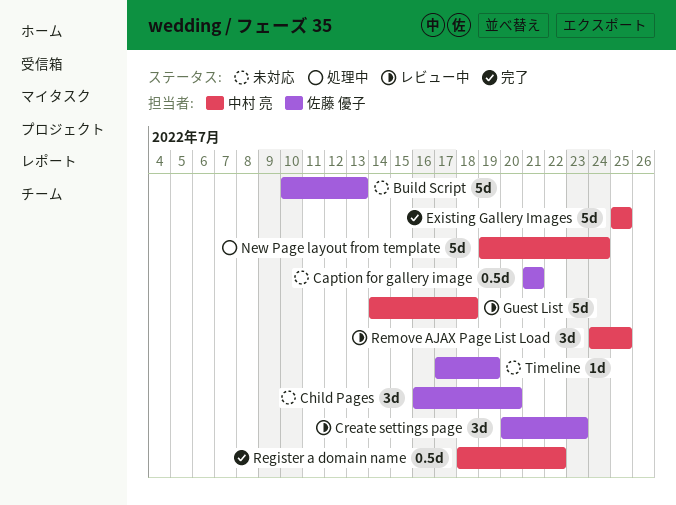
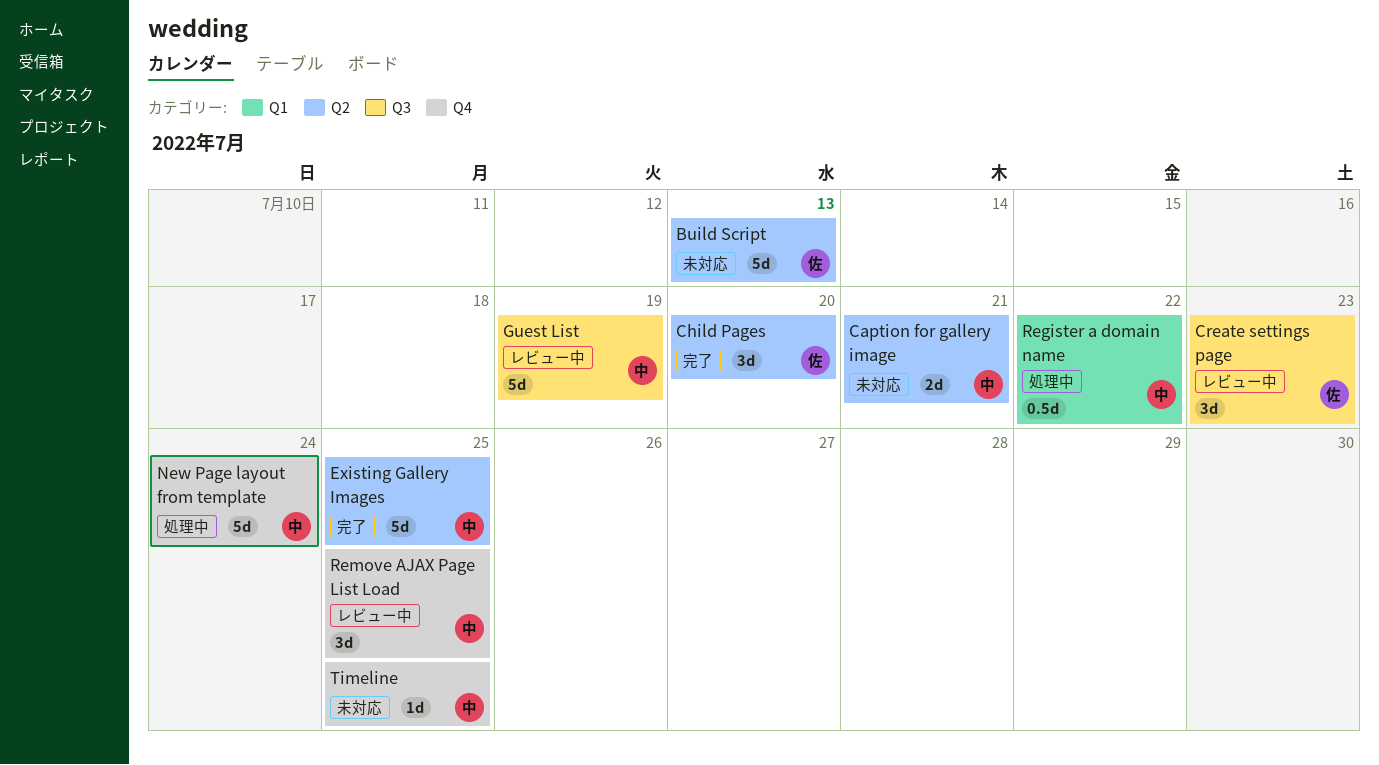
Caption for gallery image, owner: 佐藤 優子 -> 中村 亮
Caption for gallery image, estimate: 0.5d -> 2d
Child Pages, status: 未対応 -> 完了
Guest List, due: Jul 18 -> Jul 19
Register a domain name, status: 完了 -> 処理中
Timeline, owner: 佐藤 優子 -> 中村 亮
Timeline, due: Jul 19 -> Jul 25

